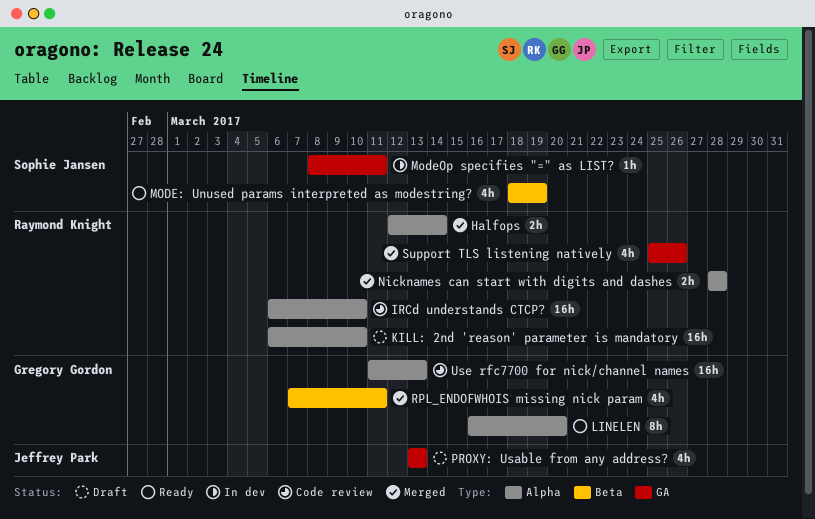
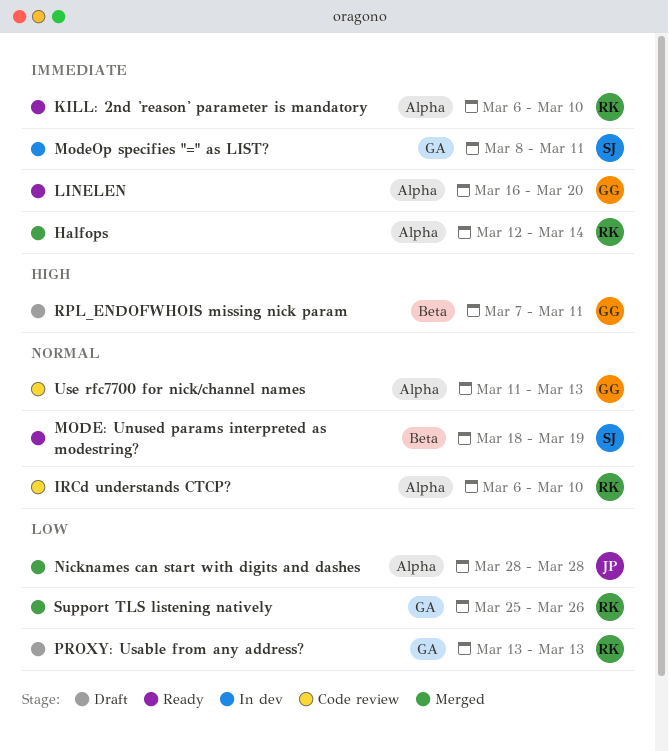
KILL: 2nd 'reason' parameter is mandatory, status: Draft -> Ready
Nicknames can start with digits and dashes, owner: Raymond Knight -> Jeffrey Park
PROXY: Usable from any address?, owner: Jeffrey Park -> Raymond Knight
RPL_ENDOFWHOIS missing nick param, status: Merged -> Draft

